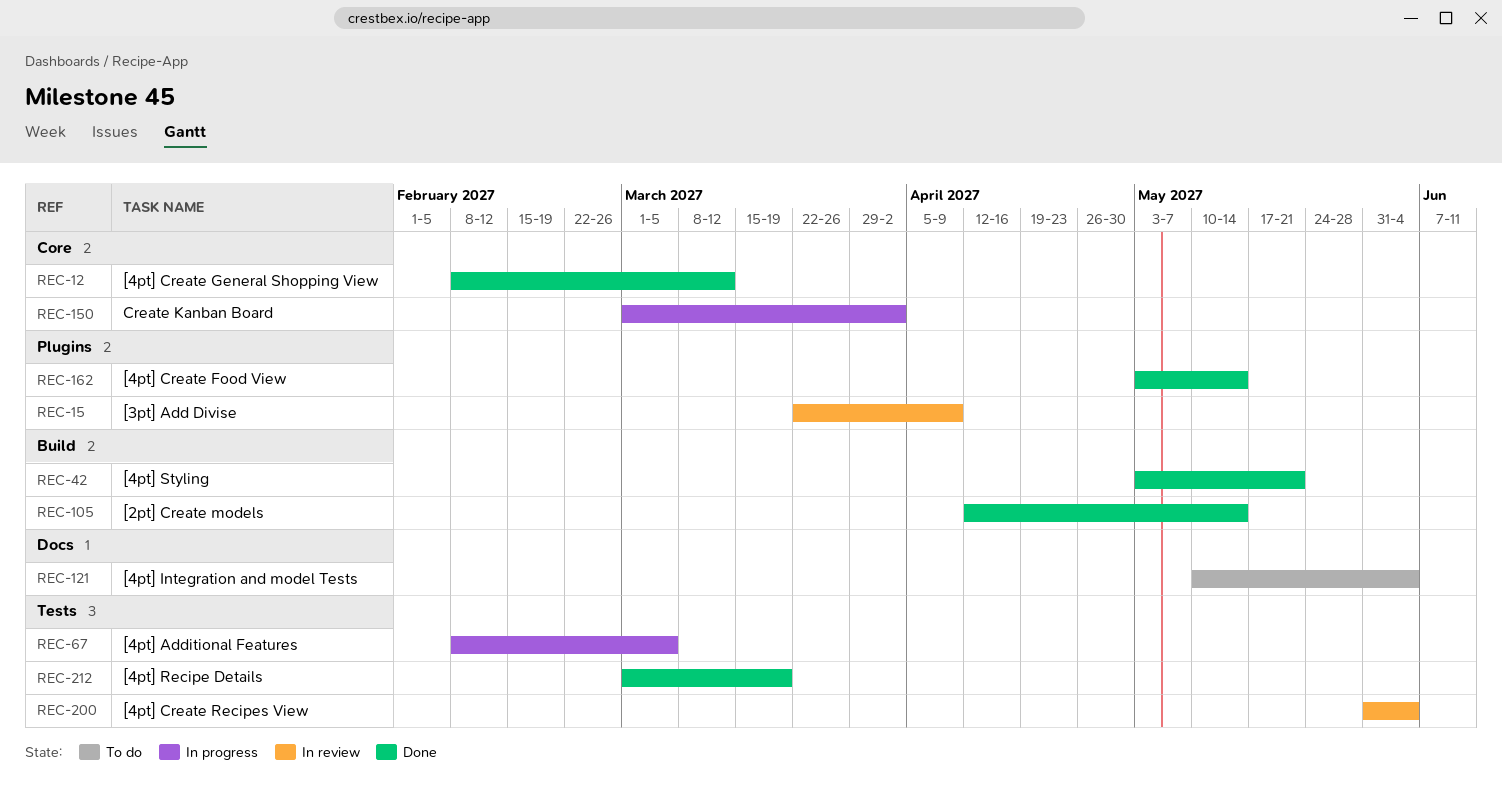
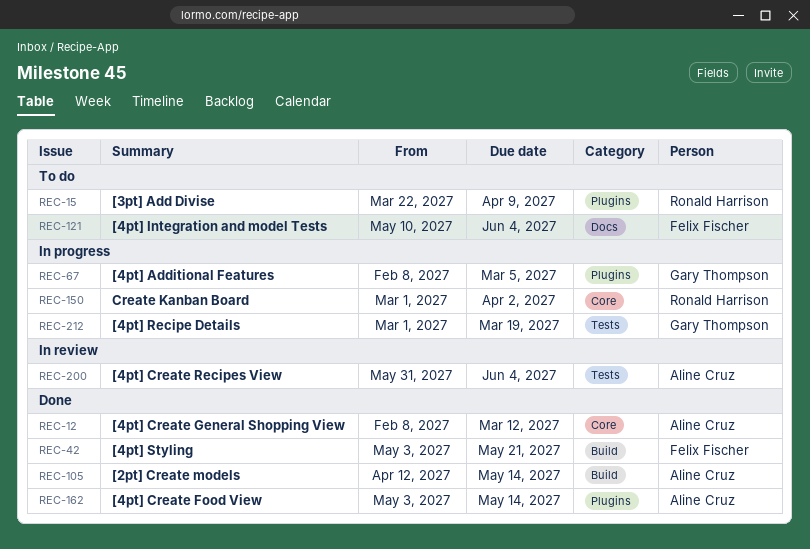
REC-15, status: In review -> To do
REC-67, label: Tests -> Plugins
REC-212, status: Done -> In progress

